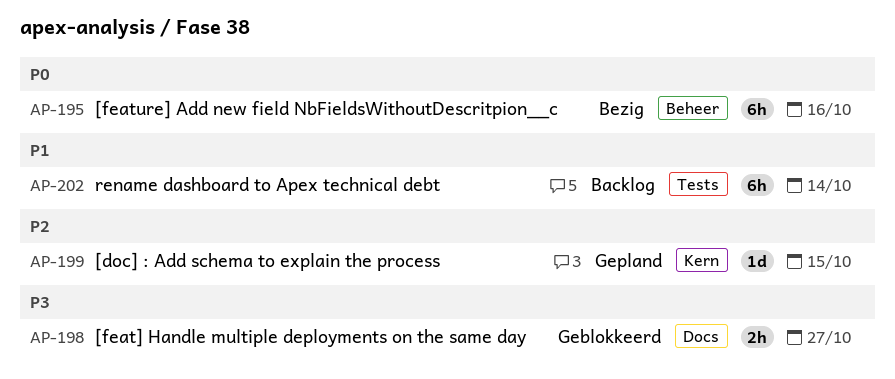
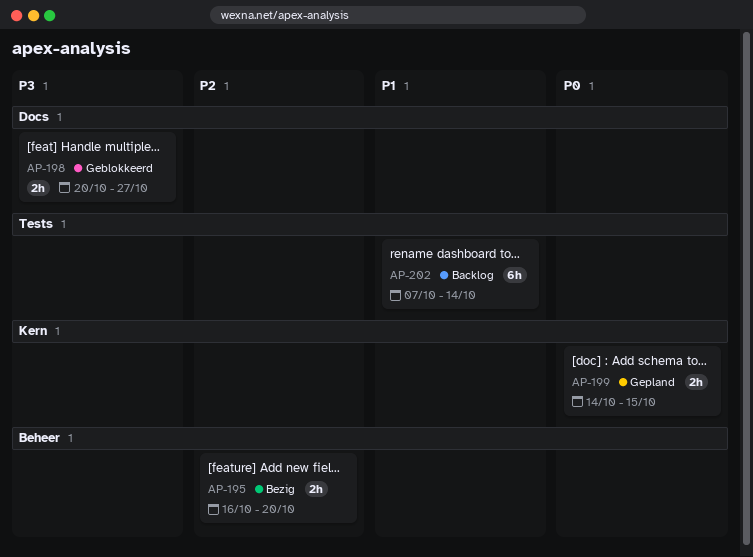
AP-195, priority: P0 -> P2
AP-195, estimate: 6h -> 2h
AP-195, due: Oct 16 -> Oct 20
AP-199, priority: P2 -> P0
AP-199, estimate: 1d -> 2h

